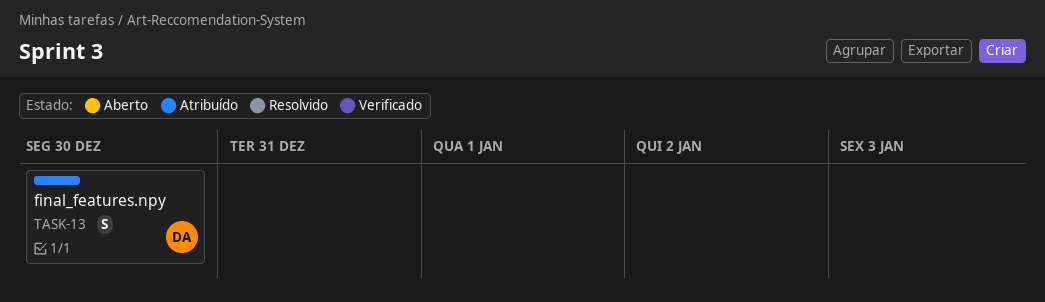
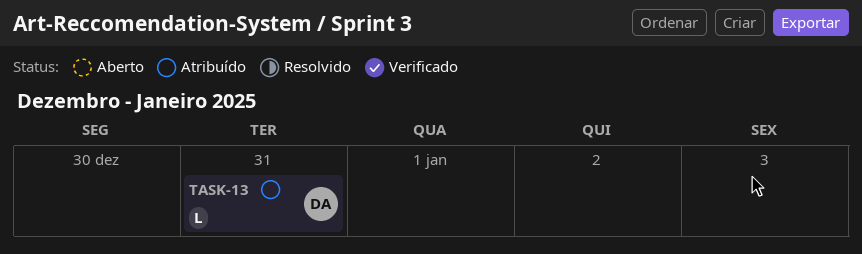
TASK-13, estimate: S -> L
TASK-13, due: Dec 30 -> Dec 31

